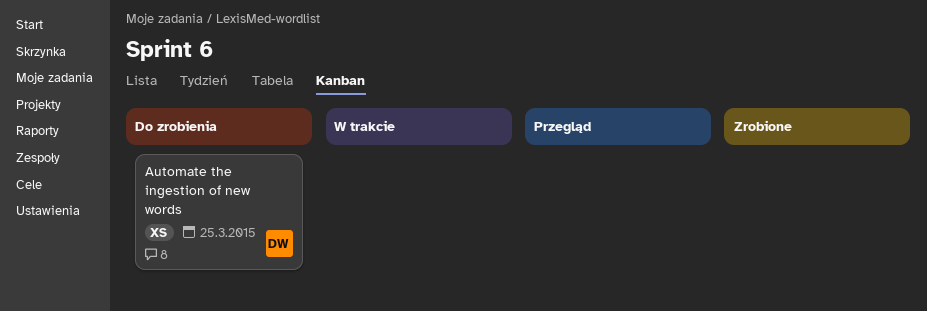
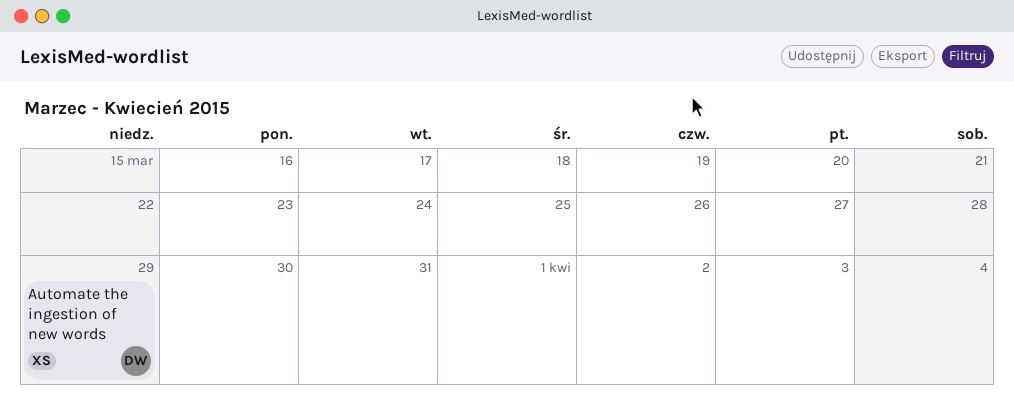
Automate the ingestion of new words, due: Mar 25 -> Mar 29

